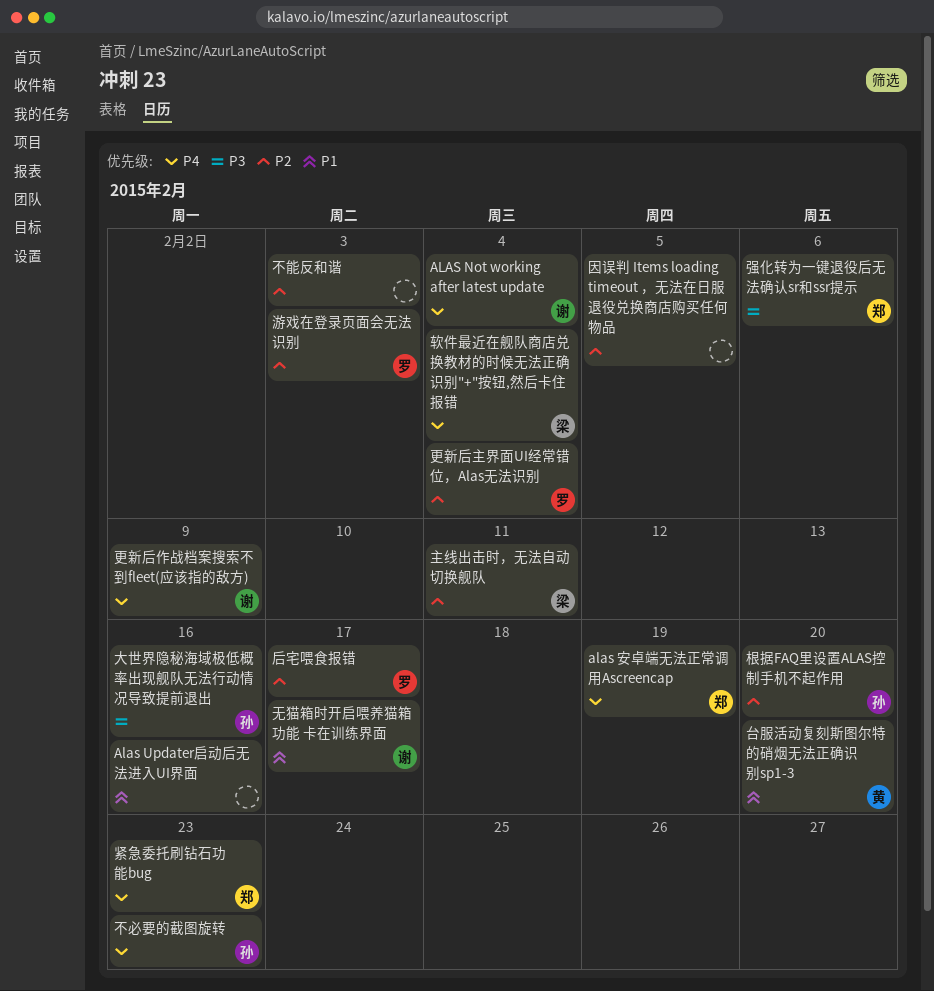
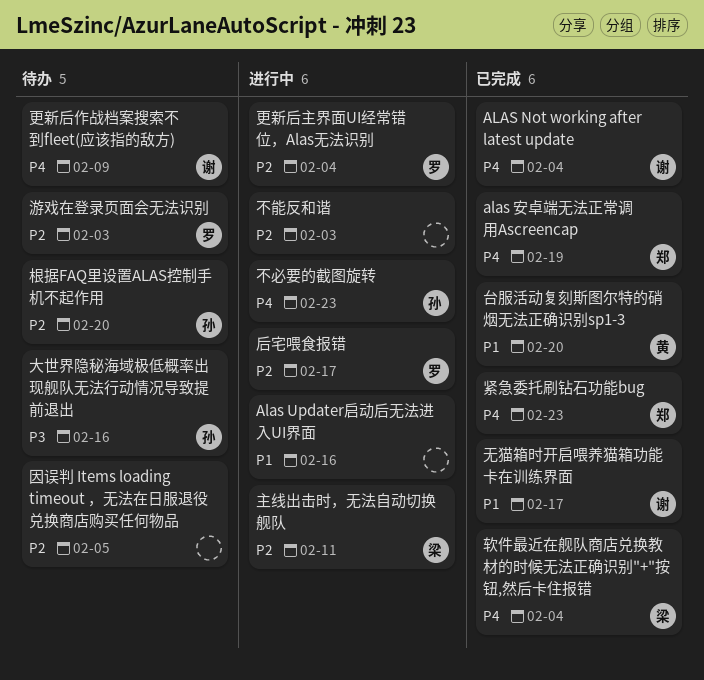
强化转为一键退役后无法确认sr和ssr提示: present -> none

